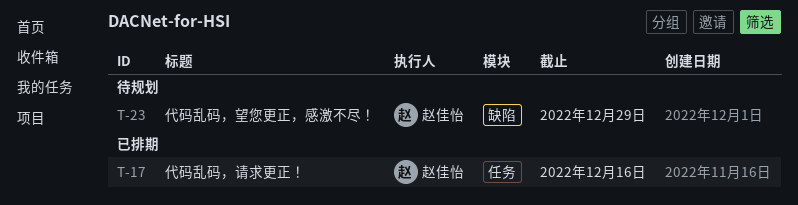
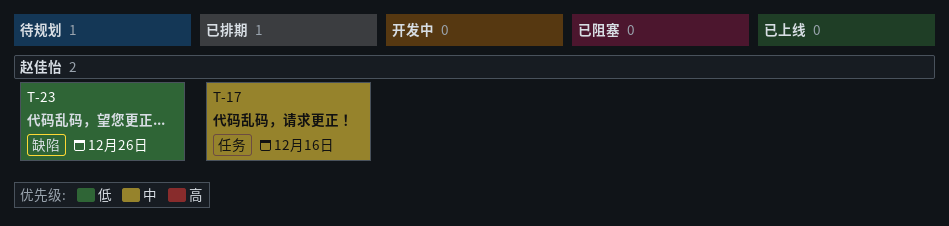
T-23, due: Dec 29 -> Dec 26

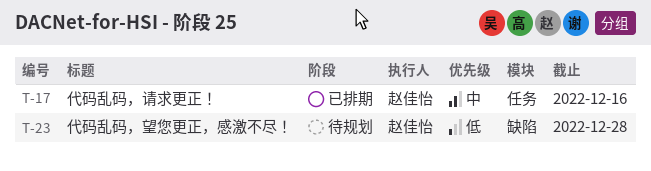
T-23, due: Dec 26 -> Dec 28

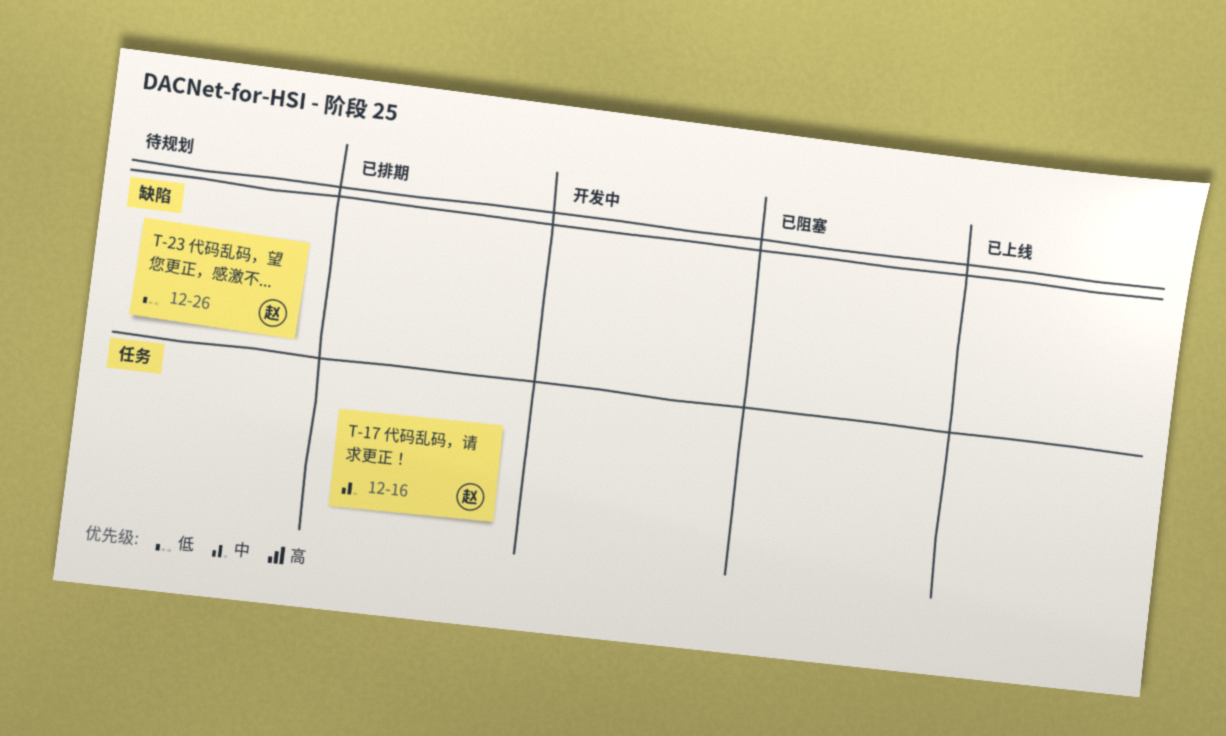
T-23, due: Dec 28 -> Dec 26

